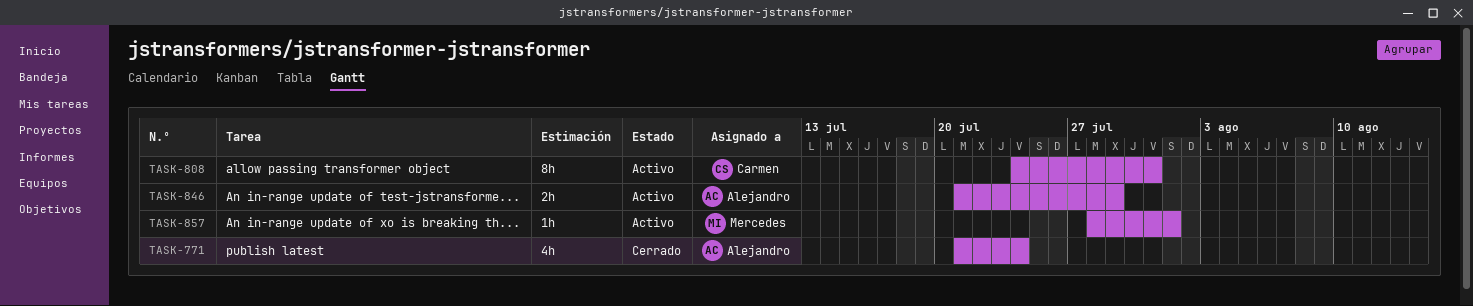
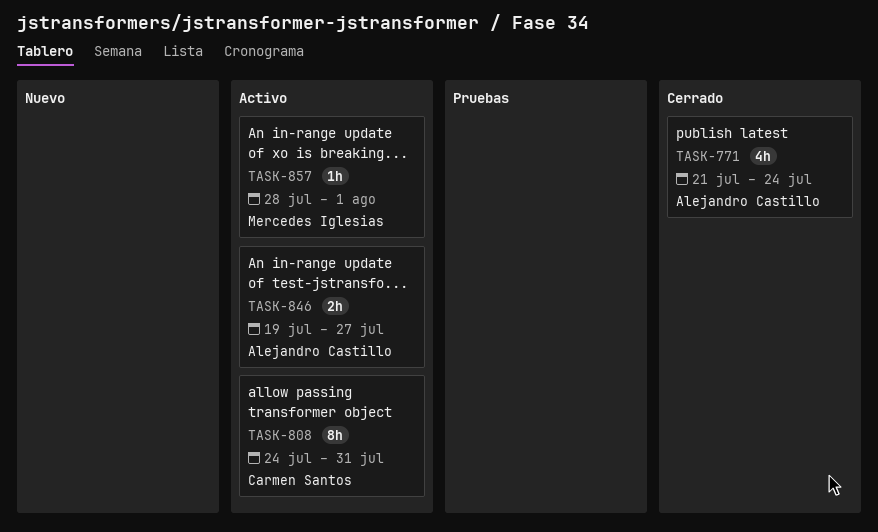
TASK-846, start: Jul 21 -> Jul 19
TASK-846, due: Jul 29 -> Jul 27

